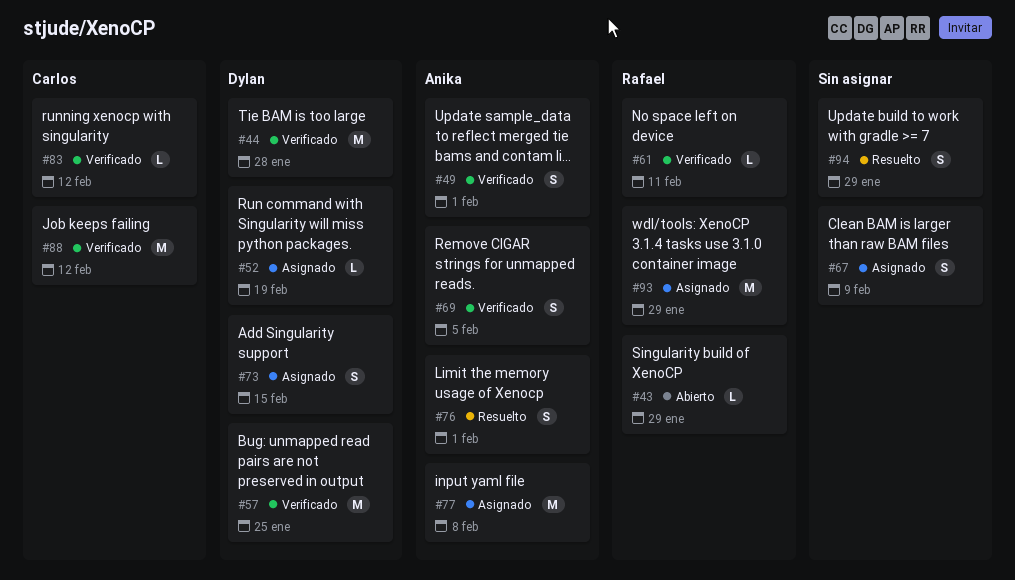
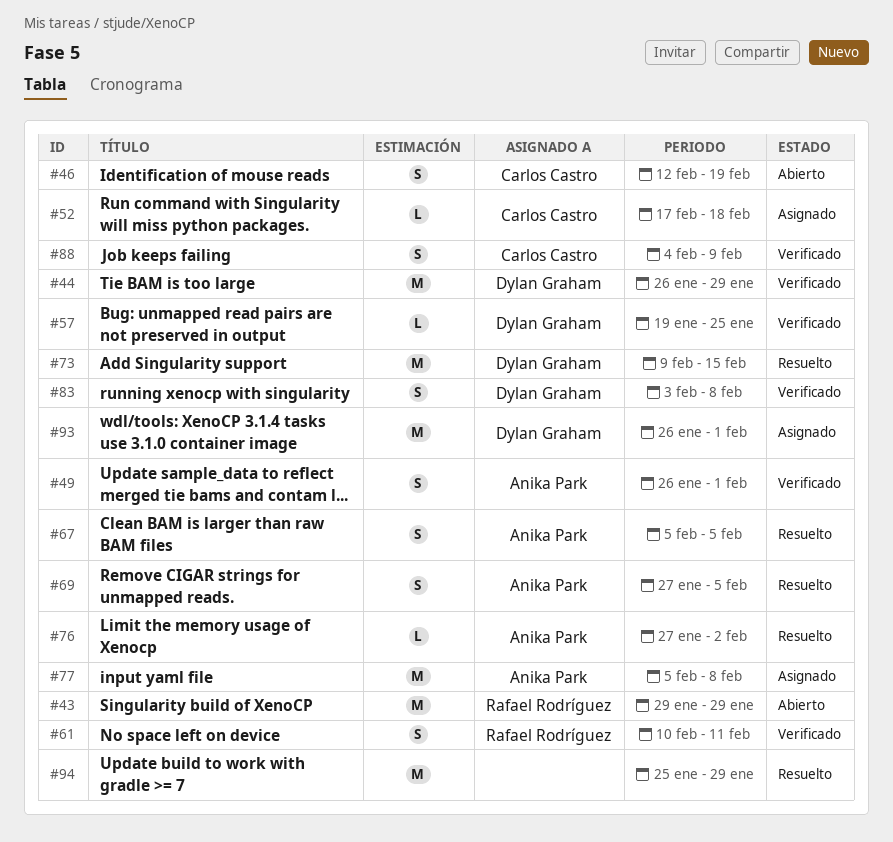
#43, estimate: L -> M
#44, due: Jan 28 -> Jan 29
#46: none -> present
#52, owner: Dylan Graham -> Carlos Castro
#52, due: Feb 19 -> Feb 18
#57, estimate: M -> L
#61, estimate: L -> S
#67, status: Asignado -> Resuelto
#67, owner: none -> Anika Park
#67, due: Feb 9 -> Feb 5
#69, status: Verificado -> Resuelto
#73, status: Asignado -> Resuelto
#73, estimate: S -> M
#76, estimate: S -> L
#76, due: Feb 1 -> Feb 2
#83, owner: Carlos Castro -> Dylan Graham
#83, estimate: L -> S
#83, due: Feb 12 -> Feb 8
#88, estimate: M -> S
#88, due: Feb 12 -> Feb 9
#93, owner: Rafael Rodríguez -> Dylan Graham
#93, due: Jan 29 -> Feb 1
#94, estimate: S -> M

